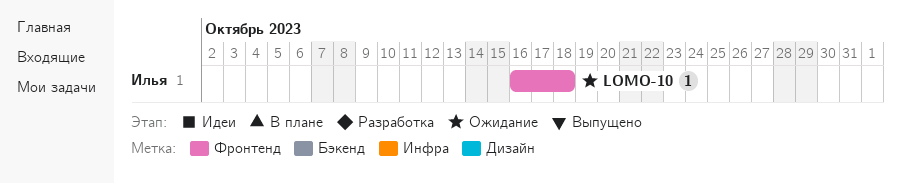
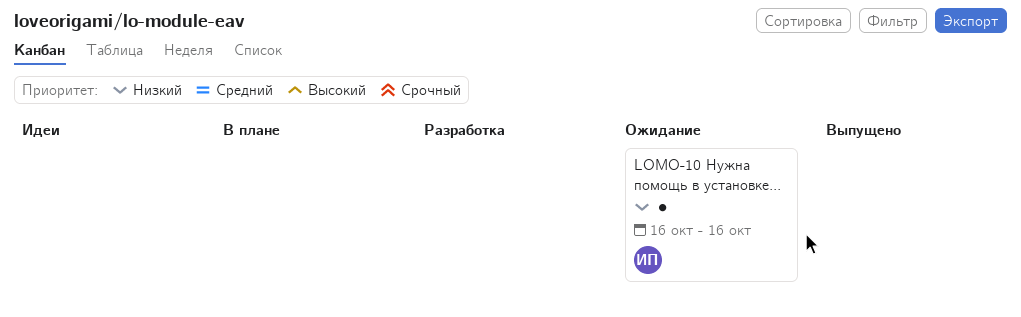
LOMO-10, due: Oct 18 -> Oct 16

